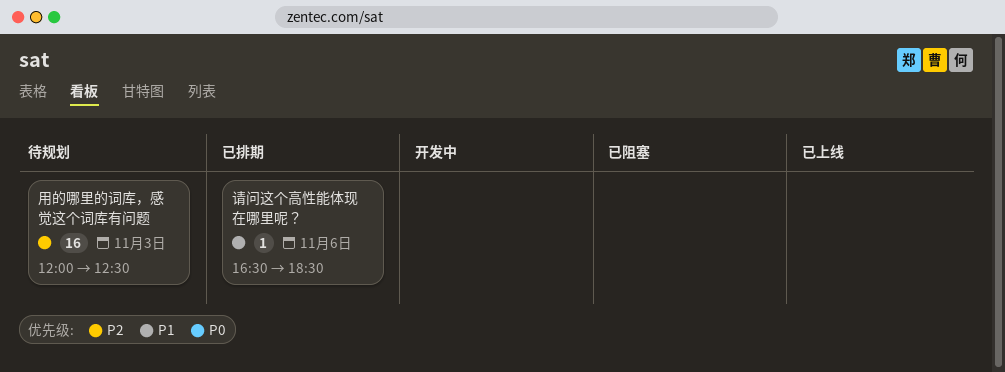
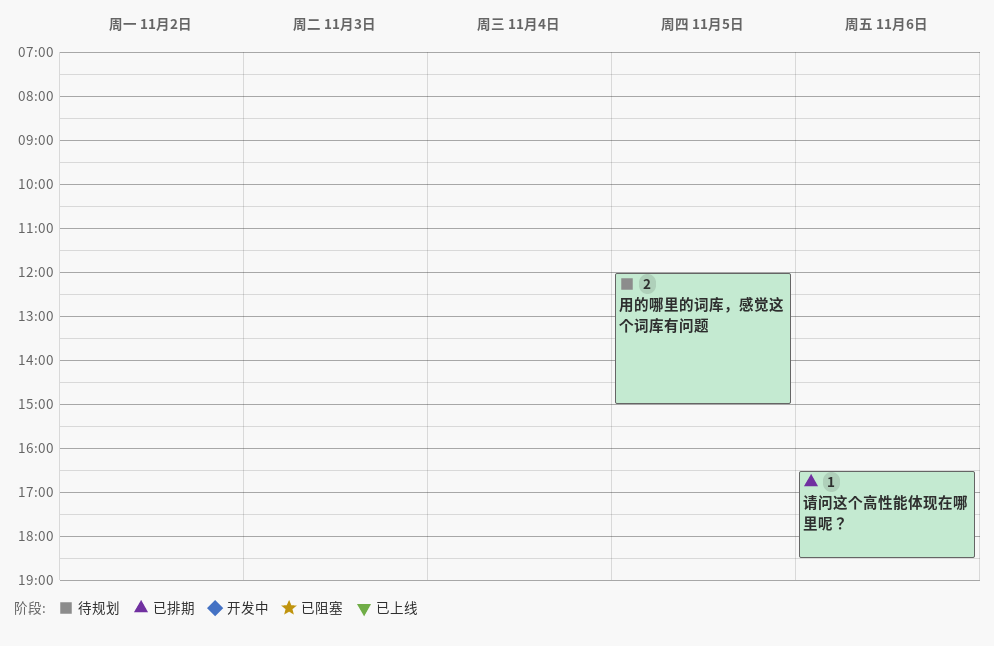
用的哪里的词库，感觉这个词库有问题, estimate: 16 -> 2
用的哪里的词库，感觉这个词库有问题, day: Nov 3 -> Nov 5
用的哪里的词库，感觉这个词库有问题, ends: 12:30 -> 15:00

